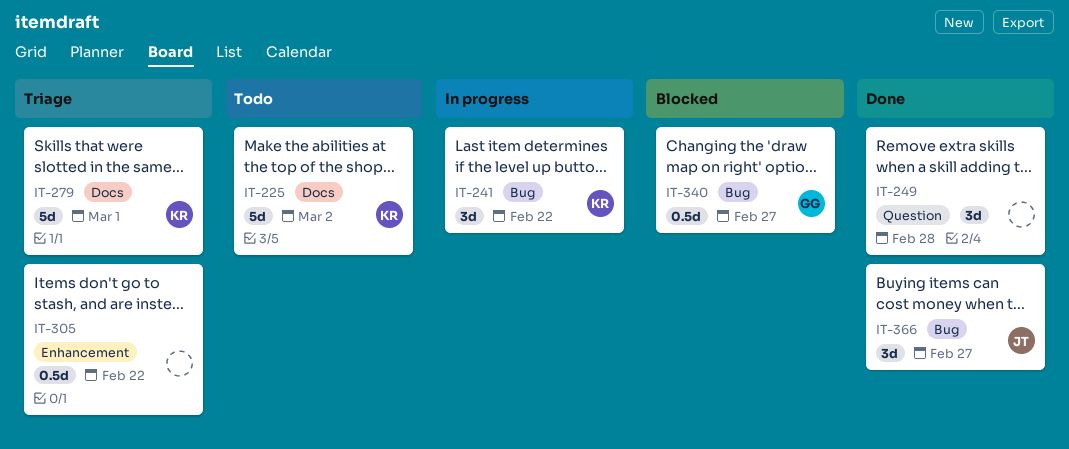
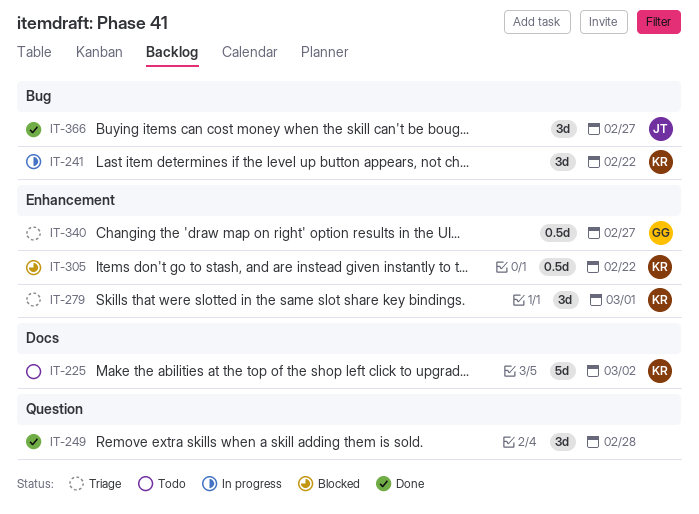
IT-279, label: Docs -> Enhancement
IT-279, estimate: 5d -> 3d
IT-305, status: Triage -> Blocked
IT-305, owner: none -> KR
IT-340, status: Blocked -> Triage
IT-340, label: Bug -> Enhancement

